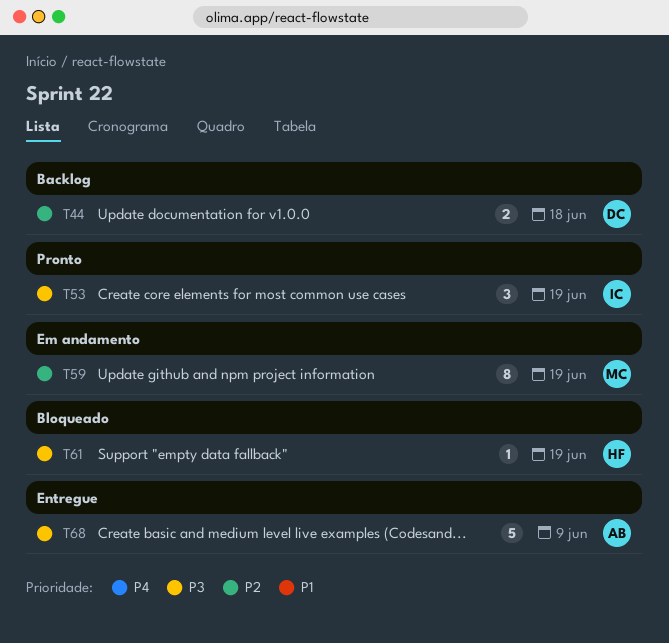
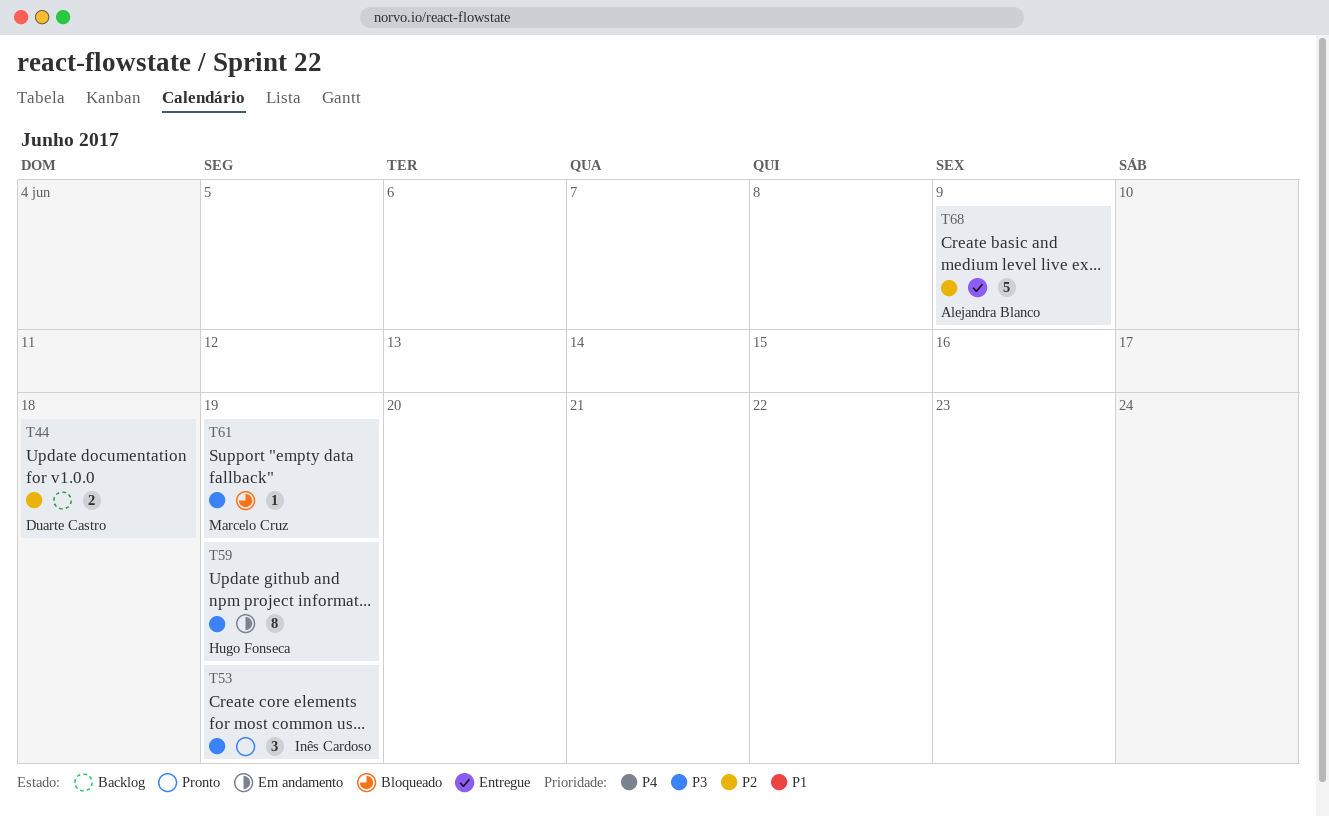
T59, owner: Marcelo Cruz -> Hugo Fonseca
T59, priority: P2 -> P3
T61, owner: Hugo Fonseca -> Marcelo Cruz
T68, priority: P3 -> P2

